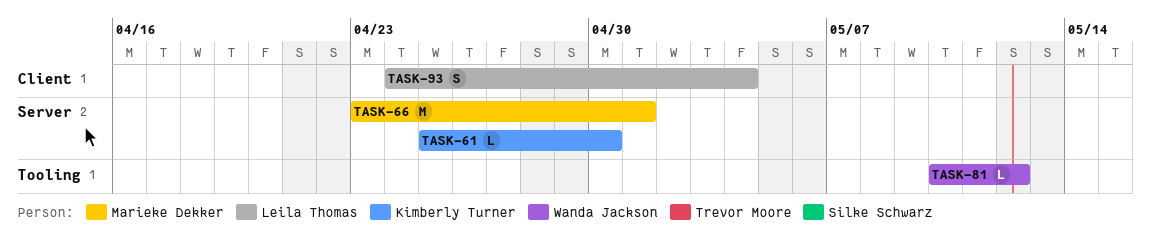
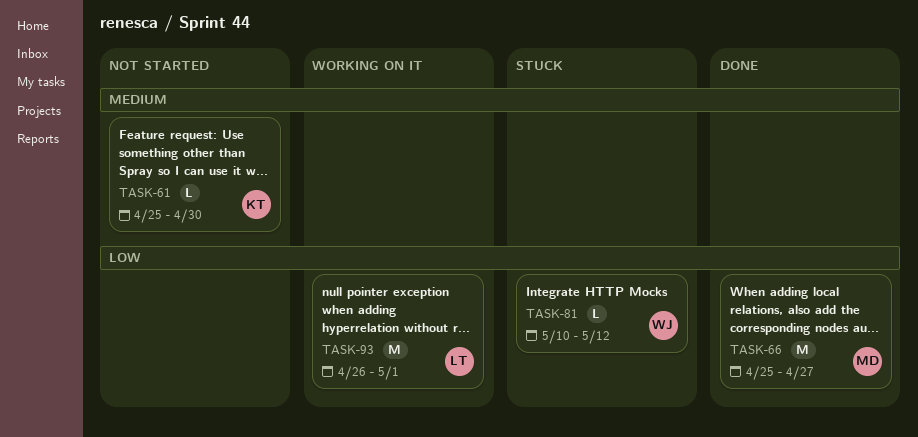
TASK-66, start: Apr 23 -> Apr 25
TASK-66, due: May 1 -> Apr 27
TASK-93, estimate: S -> M
TASK-93, start: Apr 24 -> Apr 26
TASK-93, due: May 4 -> May 1

